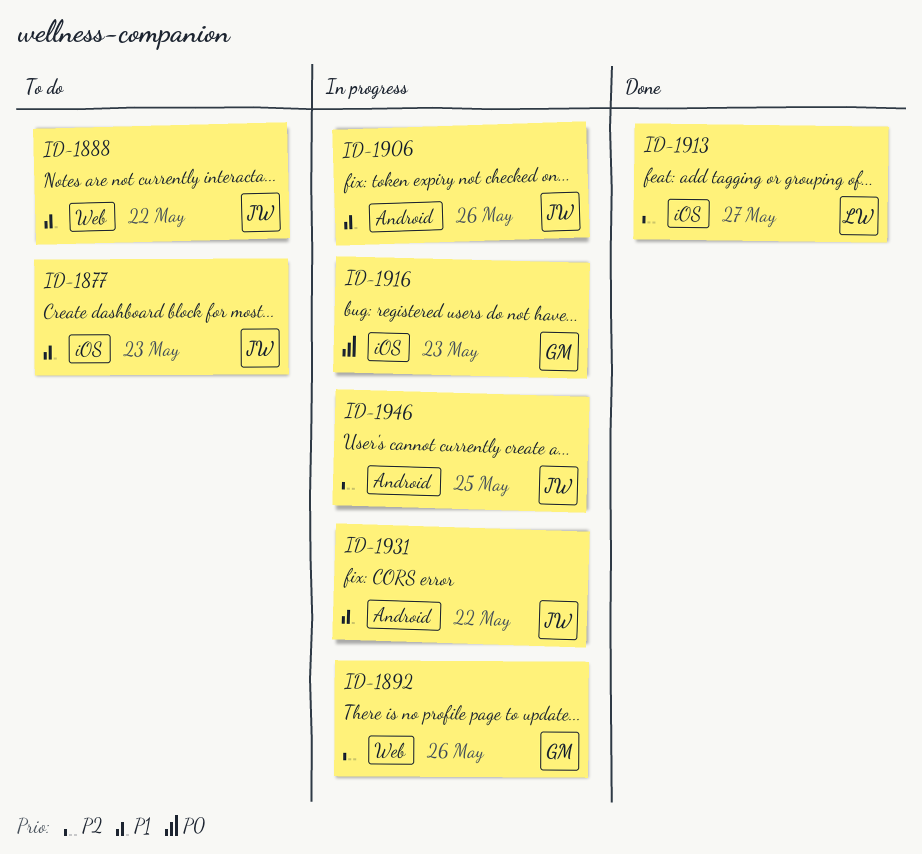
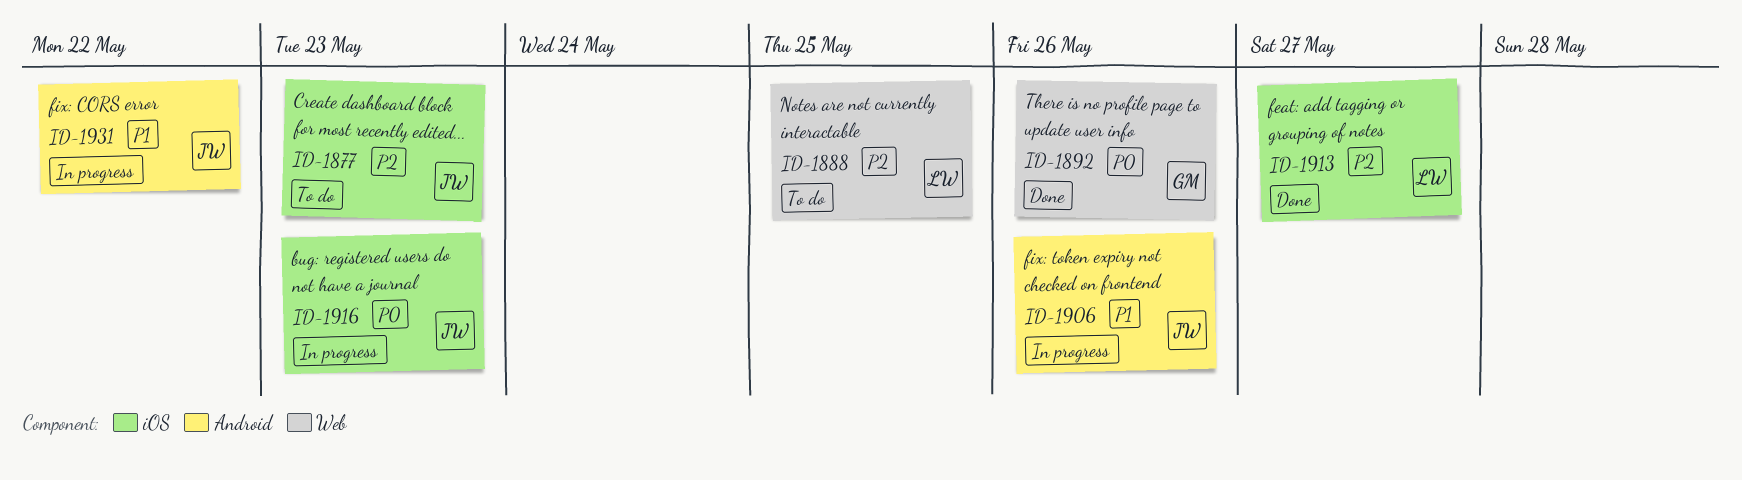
ID-1877, priority: P1 -> P2
ID-1888, owner: JW -> LW
ID-1888, priority: P1 -> P2
ID-1888, due: May 22 -> May 25
ID-1892, status: In progress -> Done
ID-1892, priority: P2 -> P0
ID-1916, owner: GM -> JW
ID-1946: present -> none

